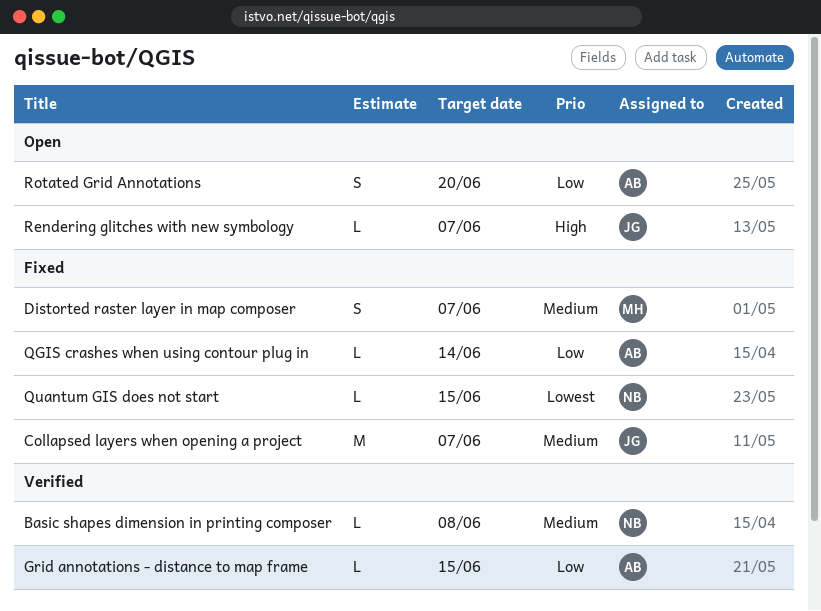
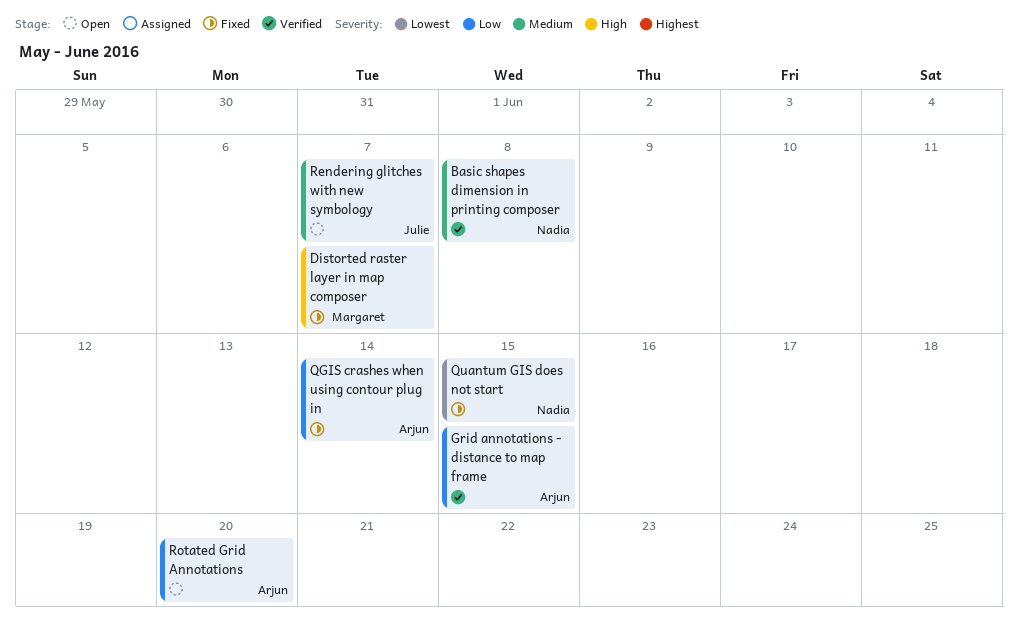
Collapsed layers when opening a project: present -> none
Distorted raster layer in map composer, priority: Medium -> High
Rendering glitches with new symbology, priority: High -> Medium

